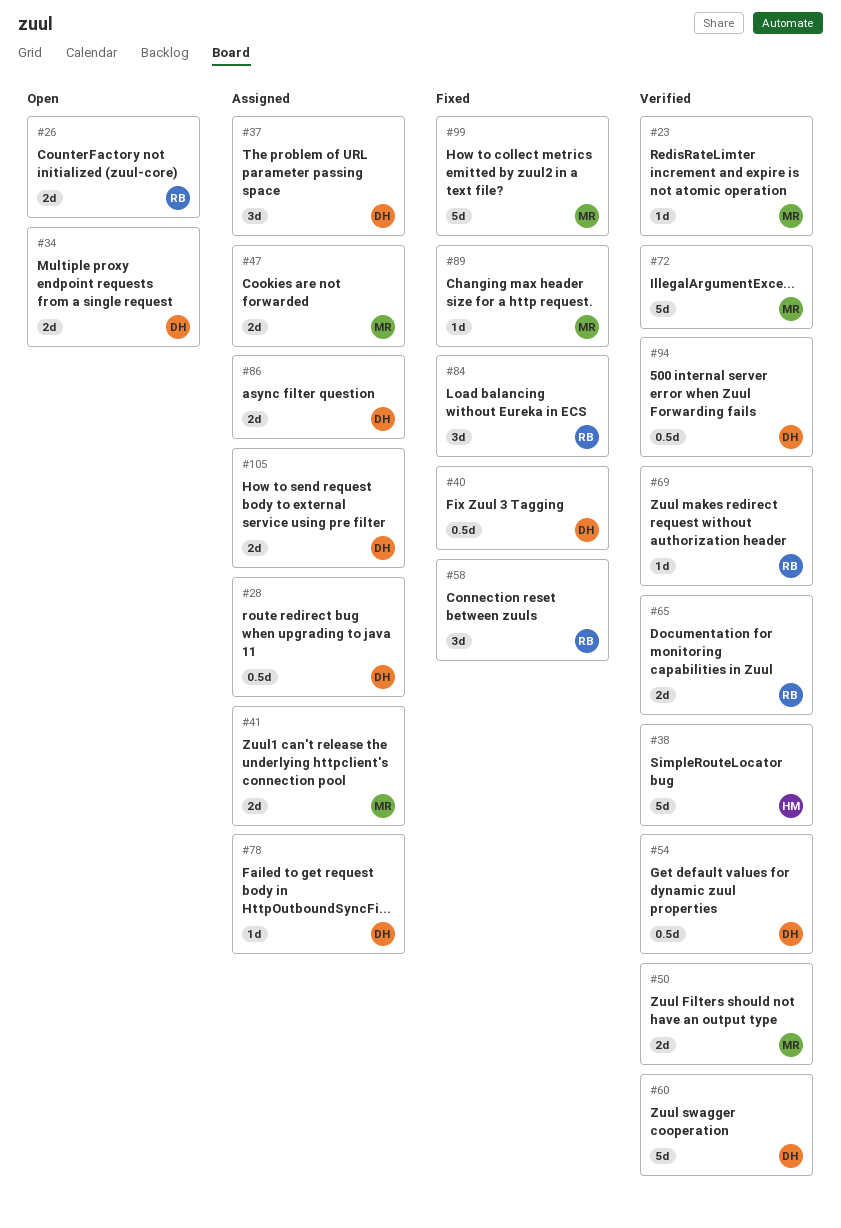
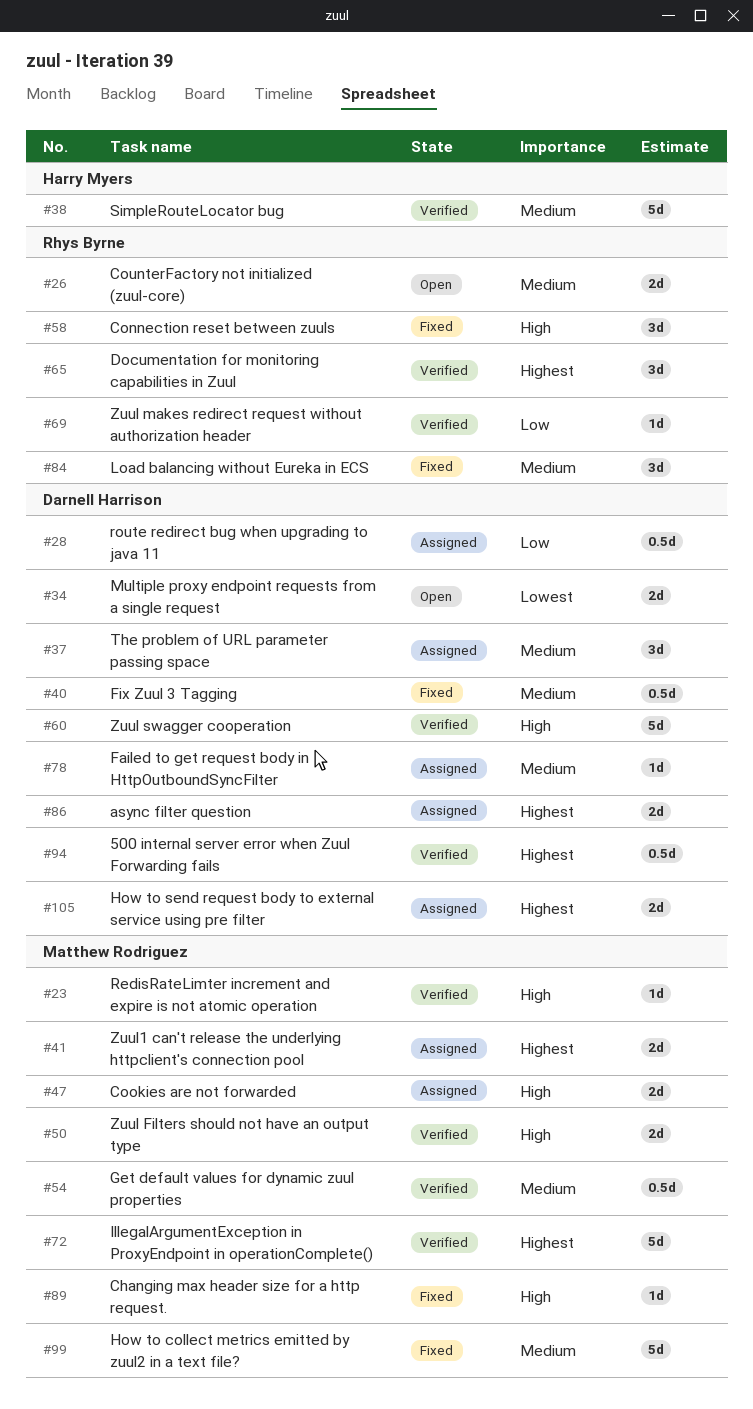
#54, owner: Darnell Harrison -> Matthew Rodriguez
#65, estimate: 2d -> 3d

